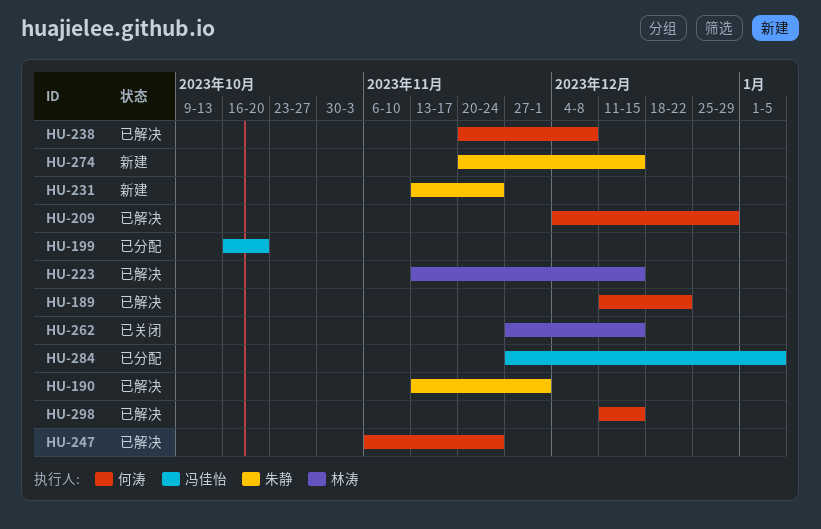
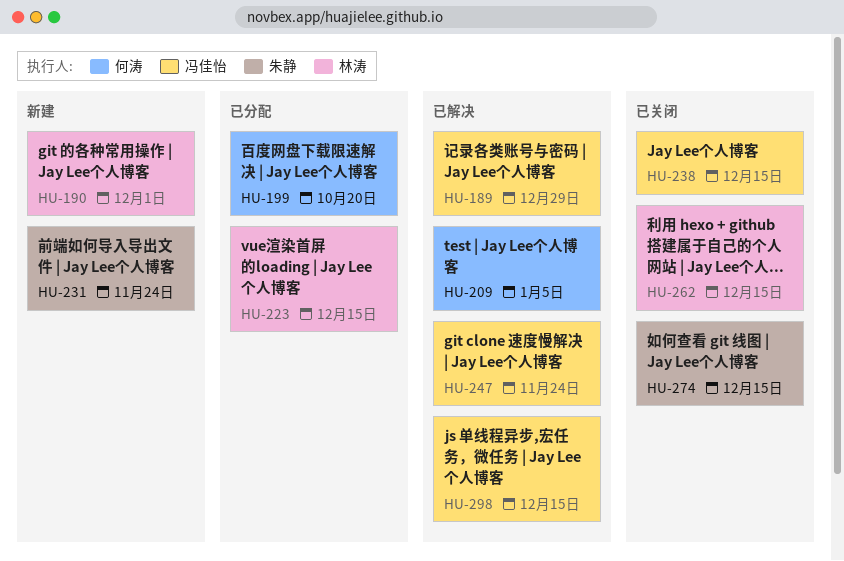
HU-189, owner: 何涛 -> 冯佳怡
HU-189, due: Dec 22 -> Dec 29
HU-190, status: 已解决 -> 新建
HU-190, owner: 朱静 -> 林涛
HU-199, owner: 冯佳怡 -> 何涛
HU-209, due: Dec 29 -> Jan 5
HU-223, status: 已解决 -> 已分配
HU-238, status: 已解决 -> 已关闭
HU-238, owner: 何涛 -> 冯佳怡
HU-238, due: Dec 8 -> Dec 15
HU-247, owner: 何涛 -> 冯佳怡
HU-274, status: 新建 -> 已关闭
HU-284: present -> none
HU-298, owner: 何涛 -> 冯佳怡

